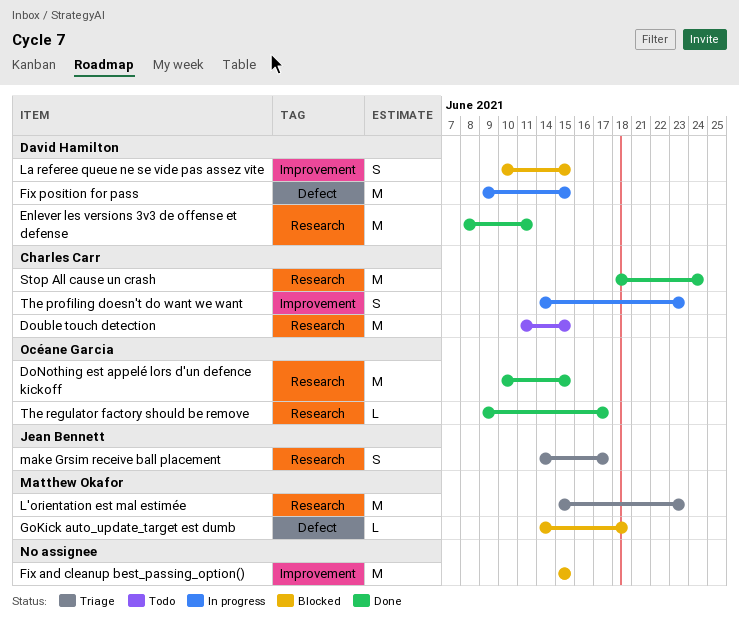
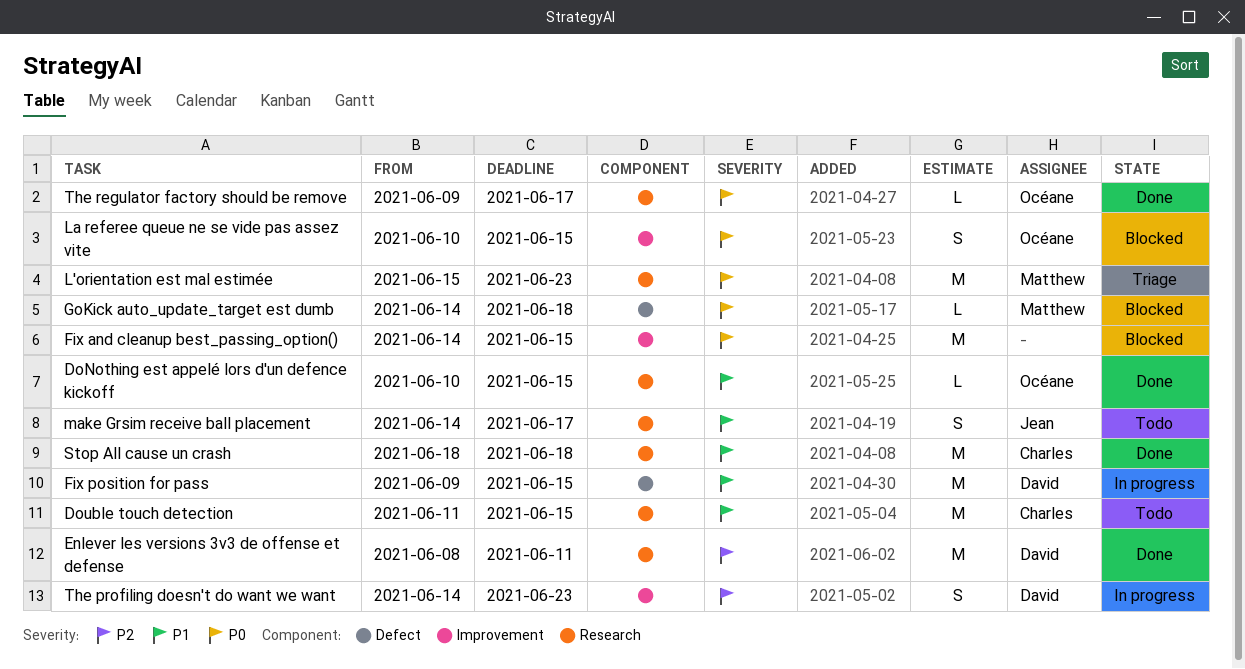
DoNothing est appelé lors d'un defence kickoff, estimate: M -> L
Fix and cleanup best_passing_option(), start: Jun 15 -> Jun 14
La referee queue ne se vide pas assez vite, owner: David Hamilton -> Océane Garcia
make Grsim receive ball placement, status: Triage -> Todo
Stop All cause un crash, due: Jun 24 -> Jun 18
The profiling doesn't do want we want, owner: Charles Carr -> David Hamilton

